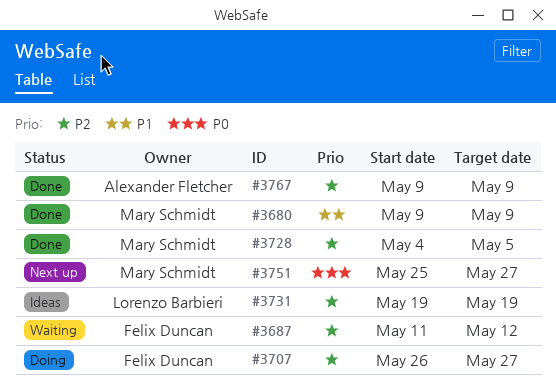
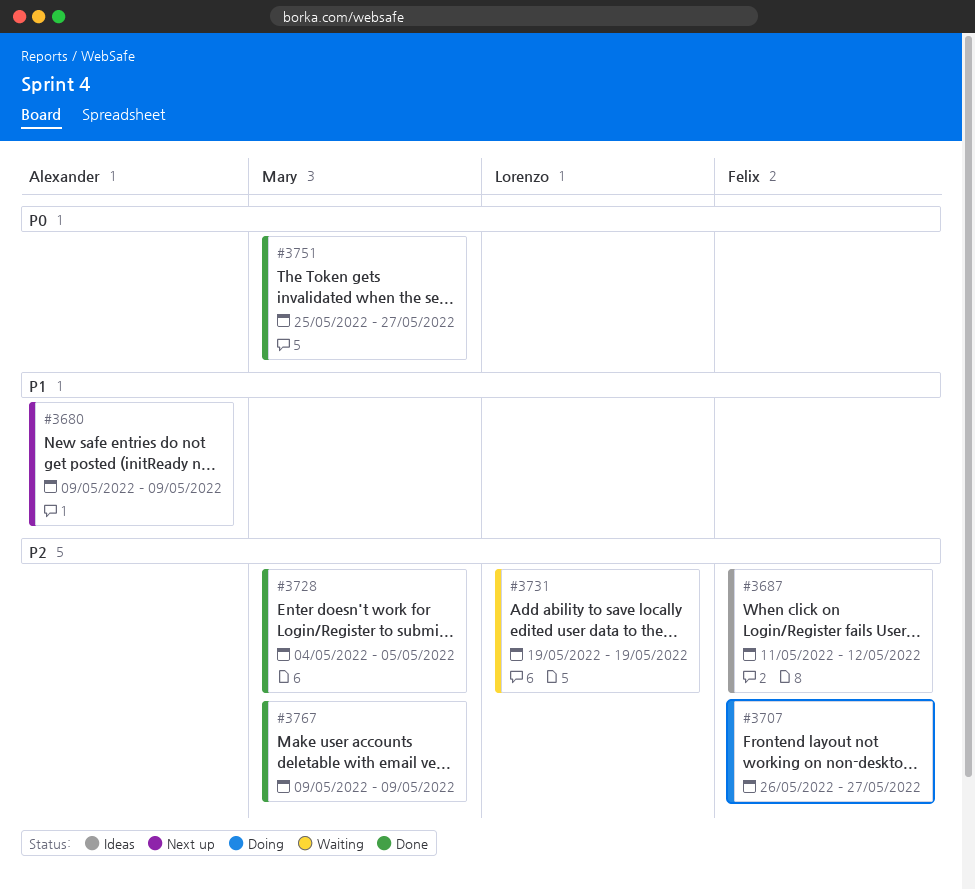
#3680, status: Done -> Next up
#3680, owner: Mary Schmidt -> Alexander Fletcher
#3687, status: Waiting -> Ideas
#3731, status: Ideas -> Waiting
#3751, status: Next up -> Done
#3767, owner: Alexander Fletcher -> Mary Schmidt

